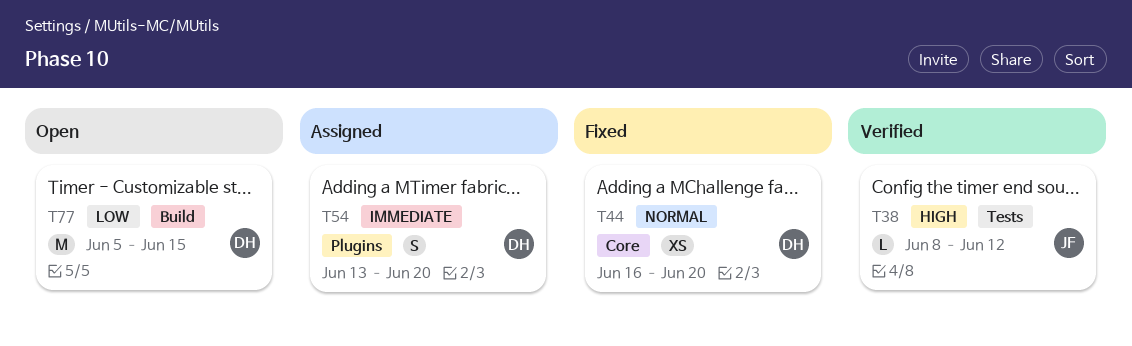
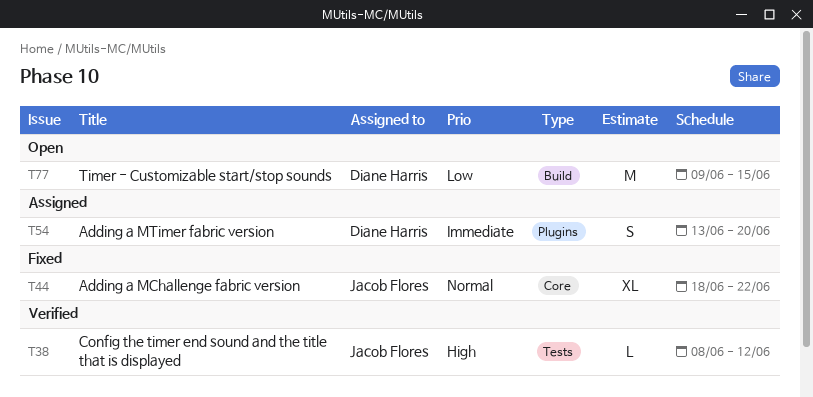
T44, owner: Diane Harris -> Jacob Flores
T44, estimate: XS -> XL
T44, start: Jun 16 -> Jun 18
T44, due: Jun 20 -> Jun 22
T77, start: Jun 5 -> Jun 9

